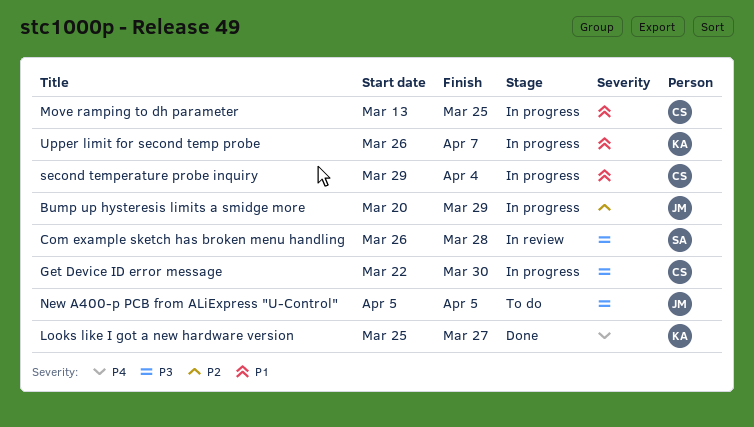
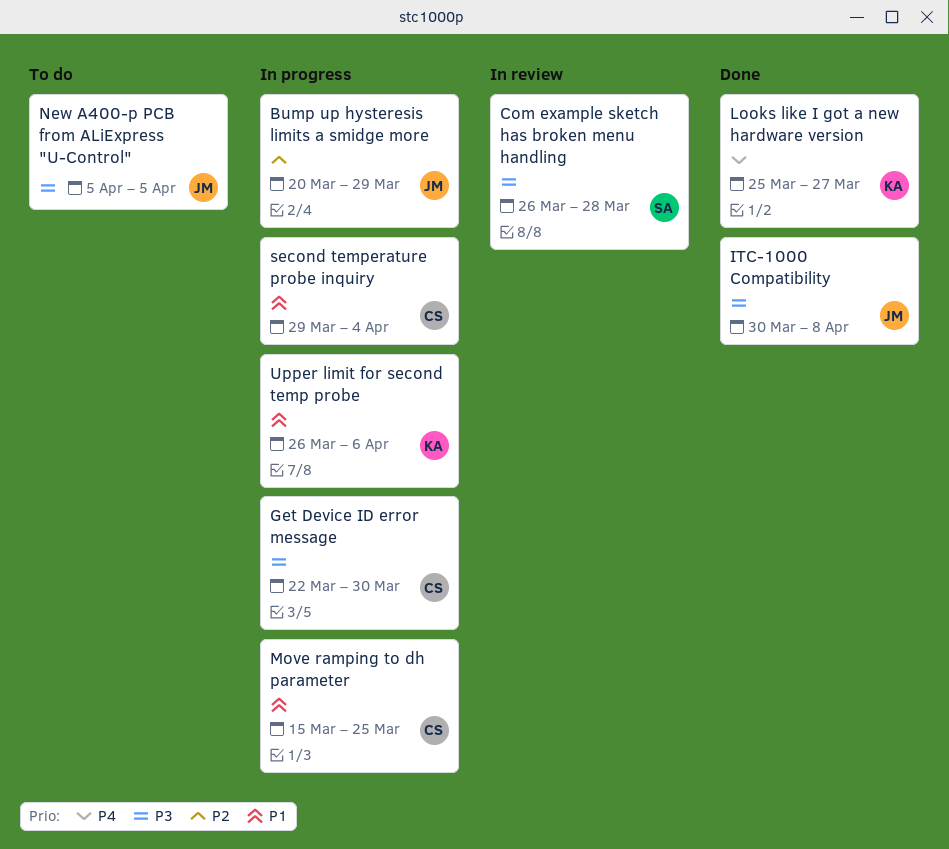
ITC-1000 Compatibility: none -> present
Move ramping to dh parameter, start: Mar 13 -> Mar 15
Upper limit for second temp probe, due: Apr 7 -> Apr 6

